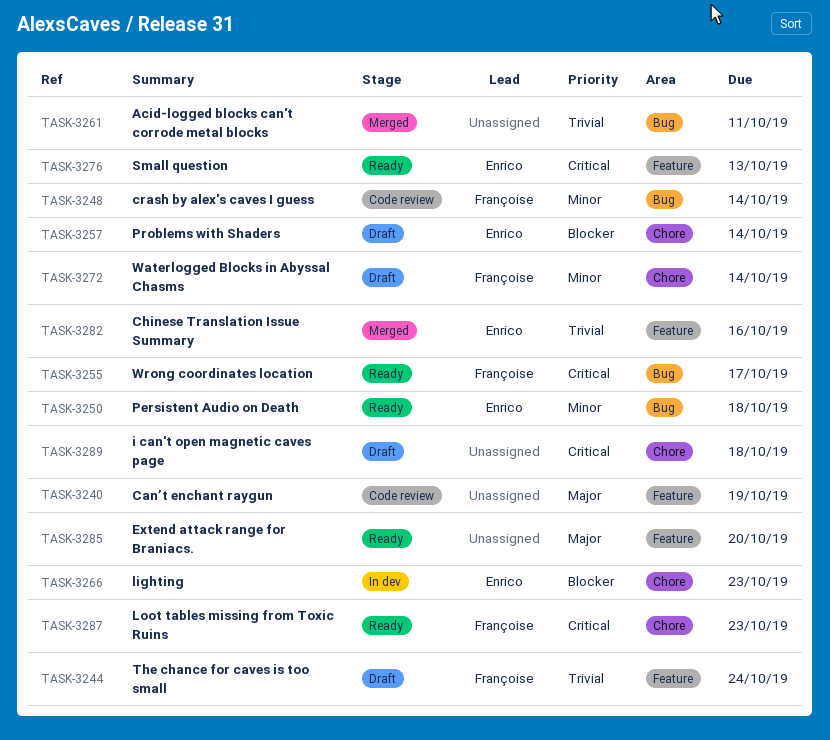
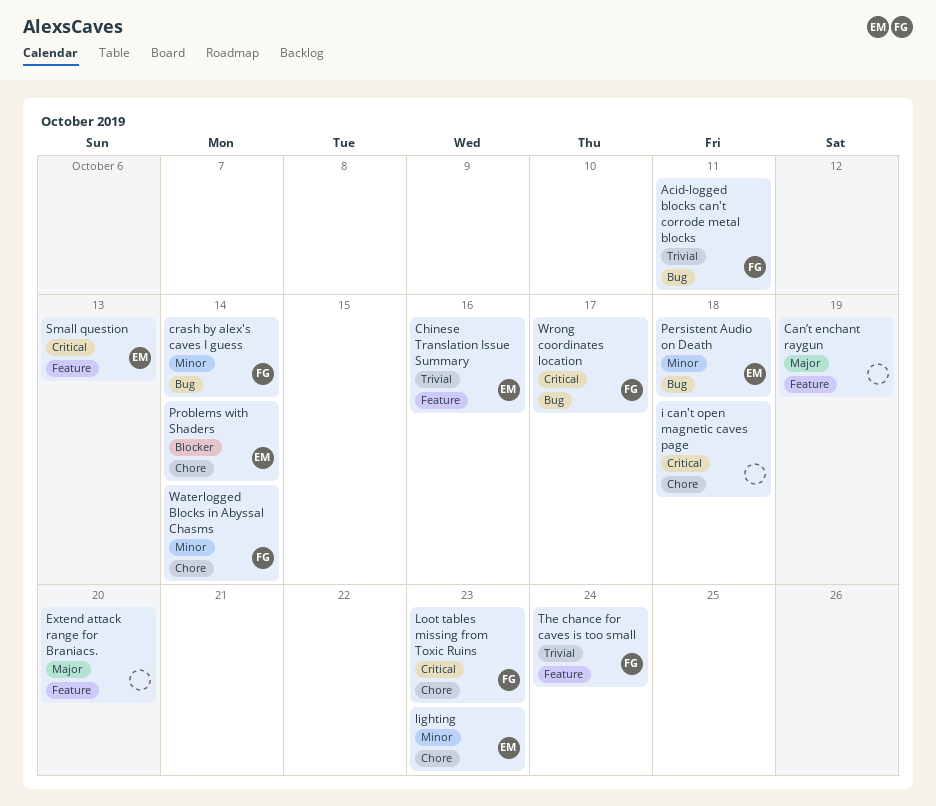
Acid-logged blocks can't corrode metal blocks, owner: none -> Françoise
lighting, priority: Blocker -> Minor

